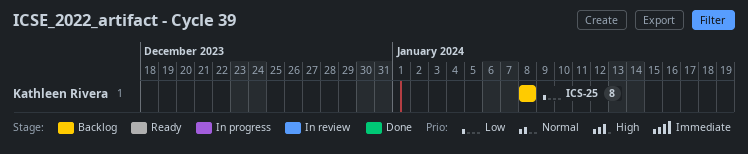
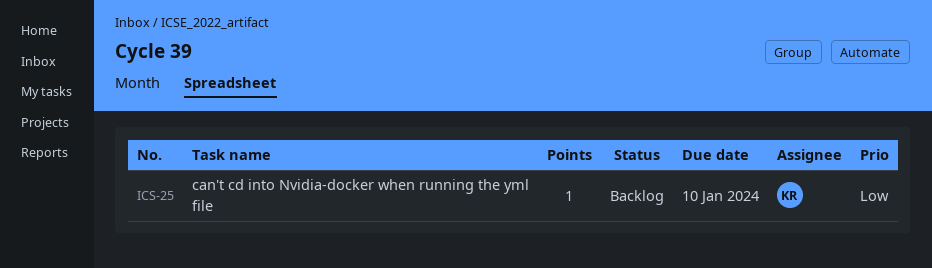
ICS-25, estimate: 8 -> 1
ICS-25, due: Jan 8 -> Jan 10

